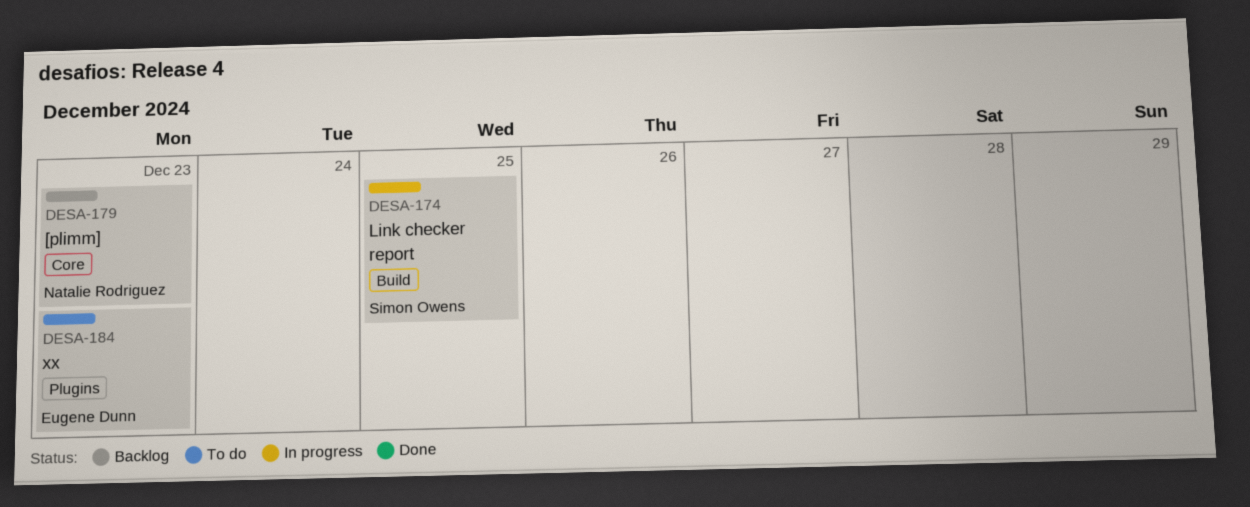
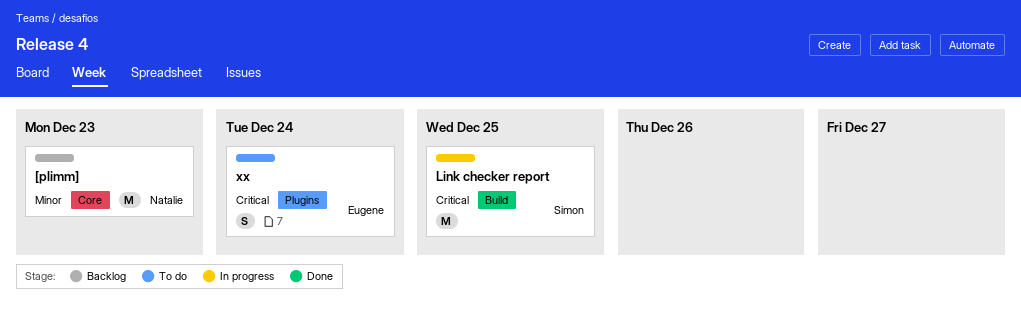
xx, due: Dec 23 -> Dec 24

